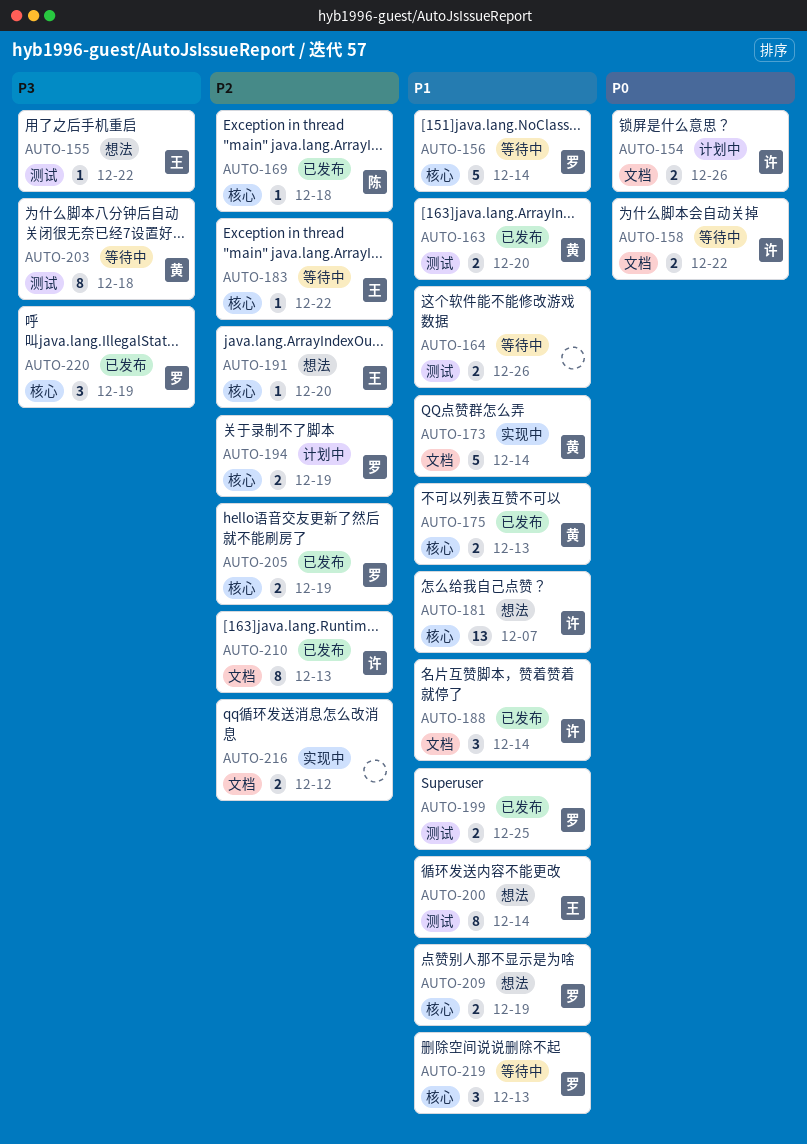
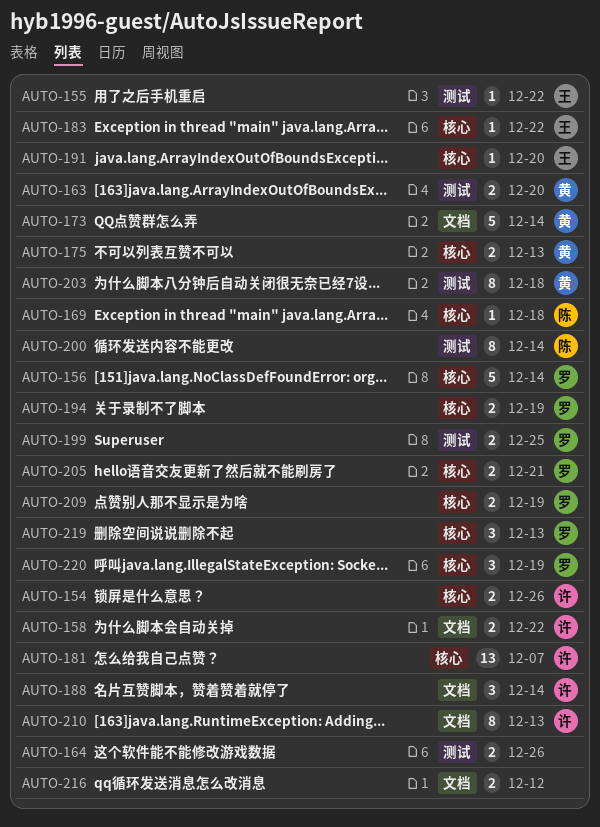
AUTO-154, label: 文档 -> 核心
AUTO-200, owner: 王 -> 陈
AUTO-205, due: Dec 19 -> Dec 21

